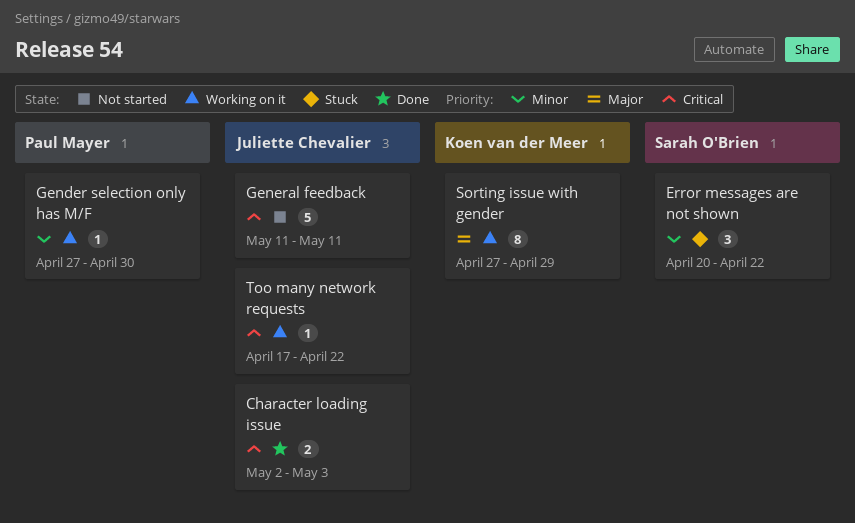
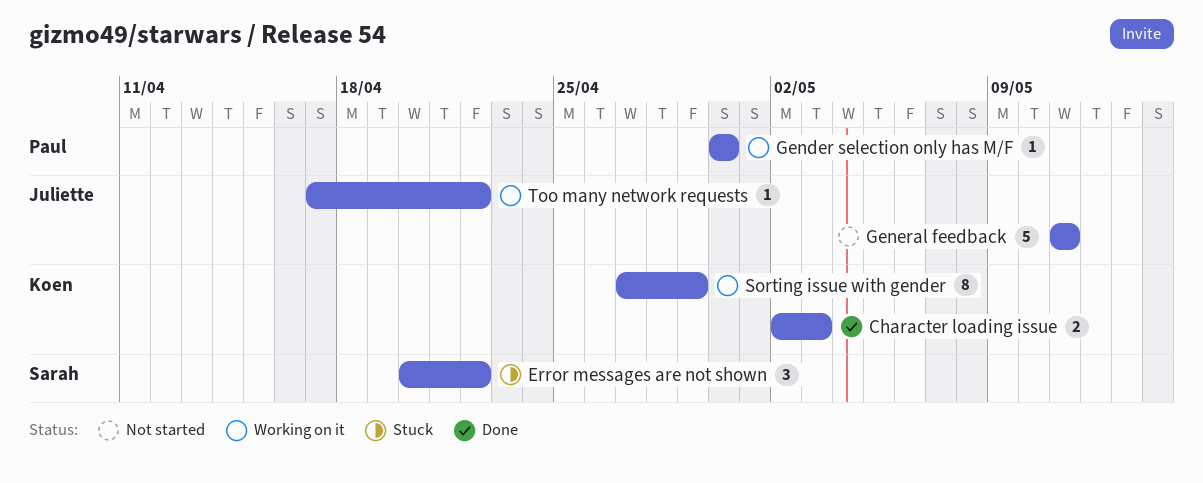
Character loading issue, owner: Juliette Chevalier -> Koen van der Meer
Gender selection only has M/F, start: Apr 27 -> Apr 30

